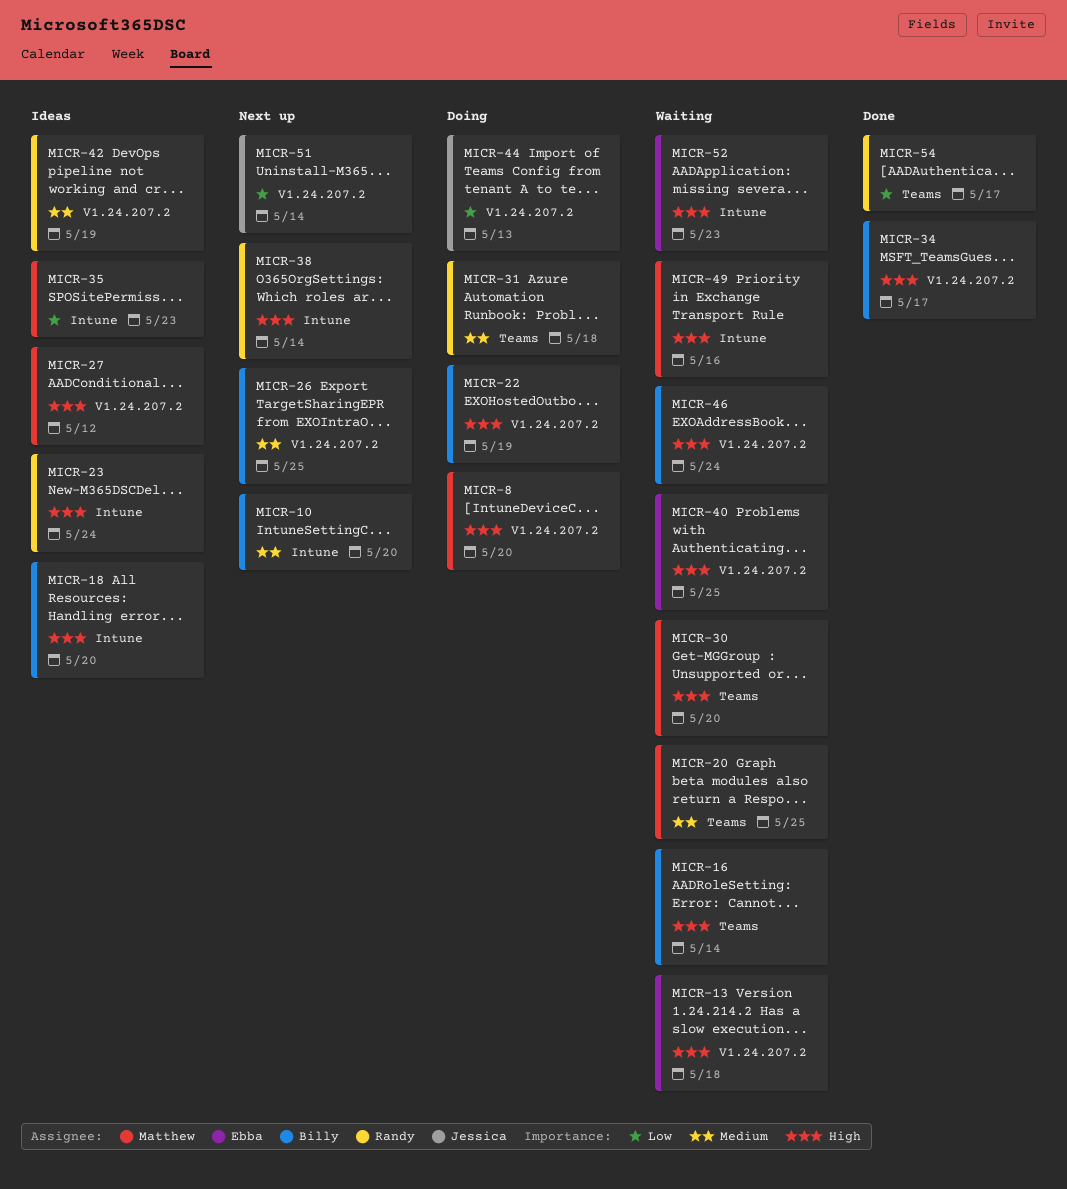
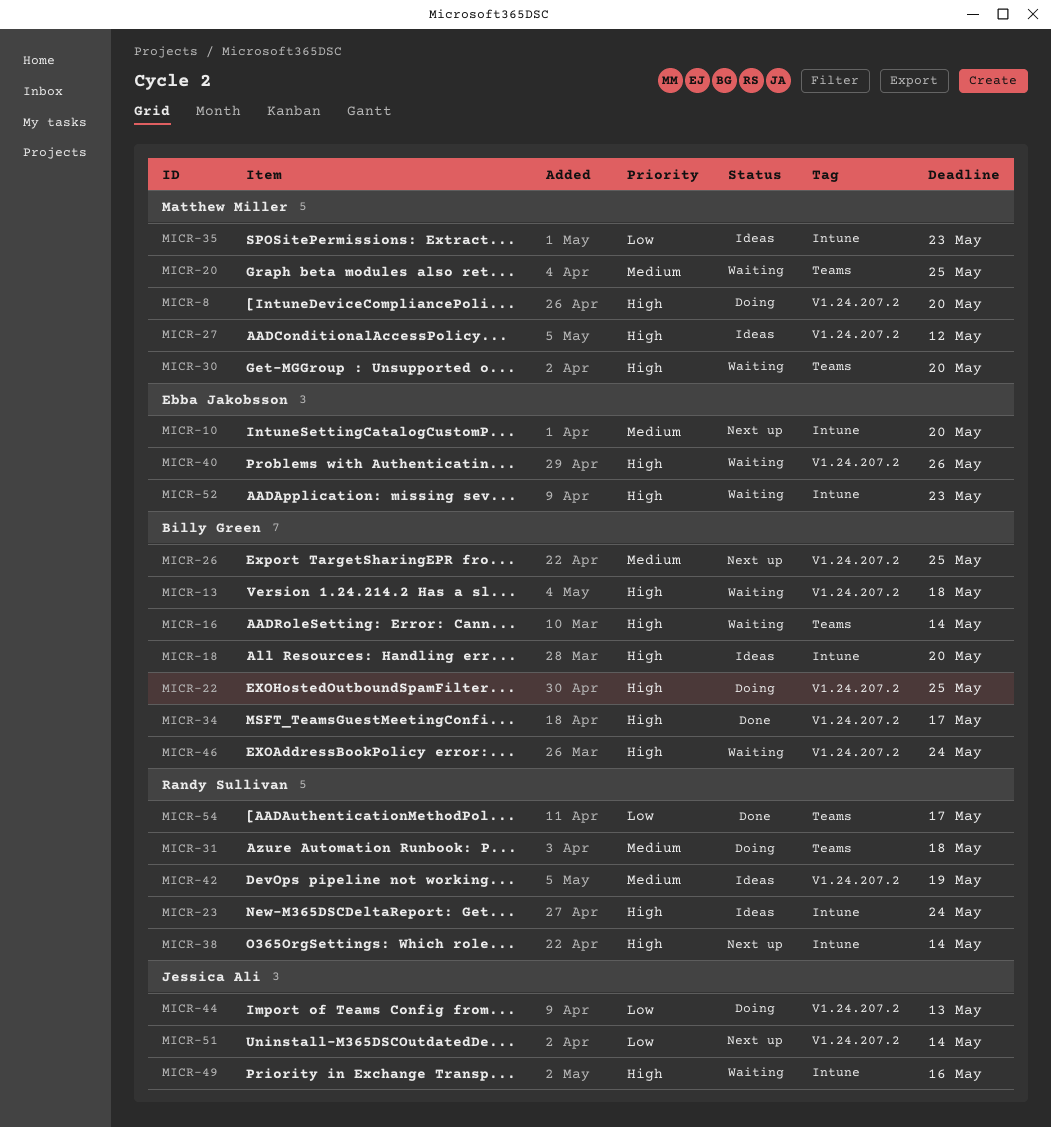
MICR-10, owner: Billy Green -> Ebba Jakobsson
MICR-13, owner: Ebba Jakobsson -> Billy Green
MICR-22, due: May 19 -> May 25
MICR-40, due: May 25 -> May 26
MICR-49, owner: Matthew Miller -> Jessica Ali

